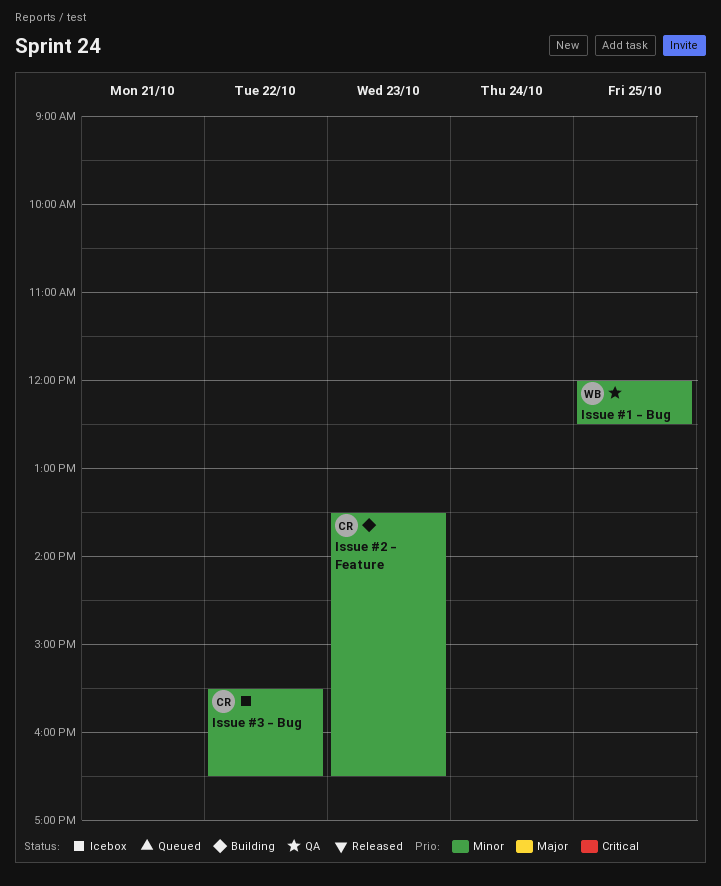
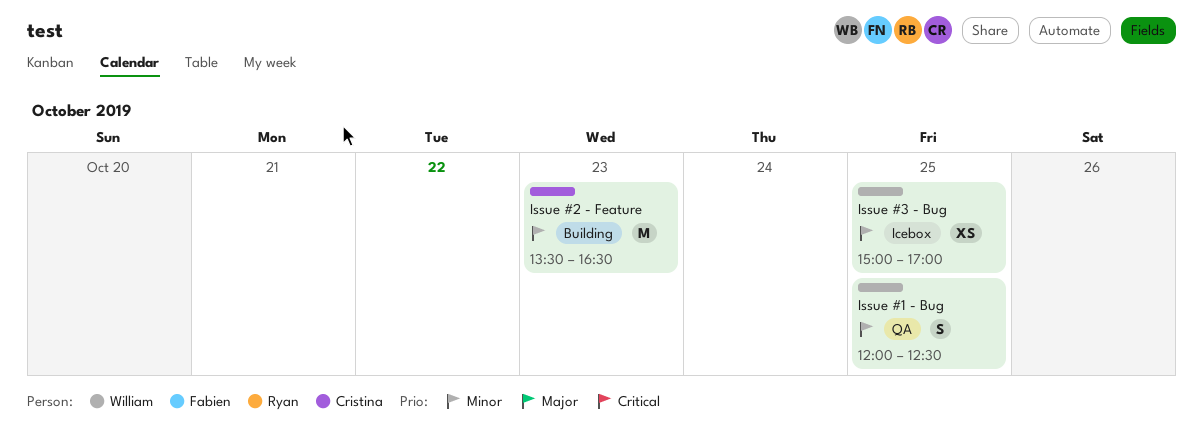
Issue #3 - Bug, owner: Cristina -> William
Issue #3 - Bug, day: Oct 22 -> Oct 25
Issue #3 - Bug, begins: 15:30 -> 15:00
Issue #3 - Bug, ends: 16:30 -> 17:00

